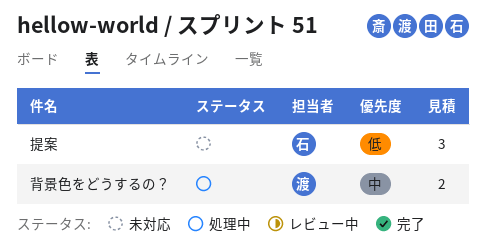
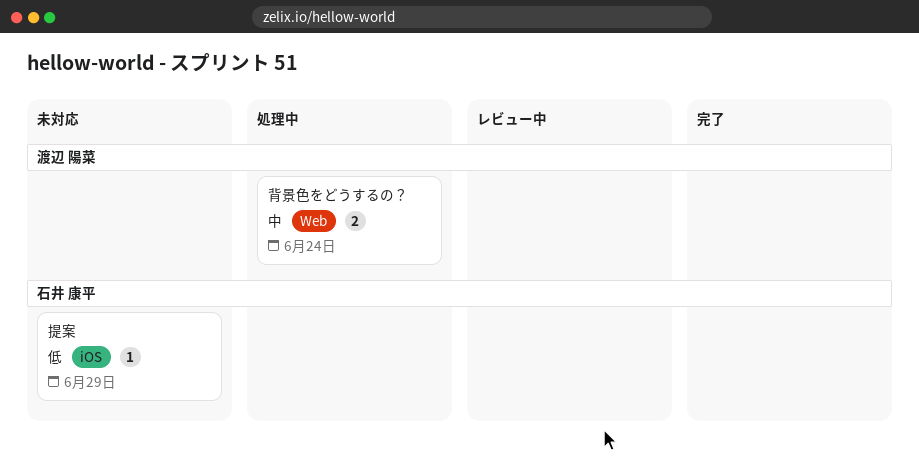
提案, estimate: 3 -> 1

